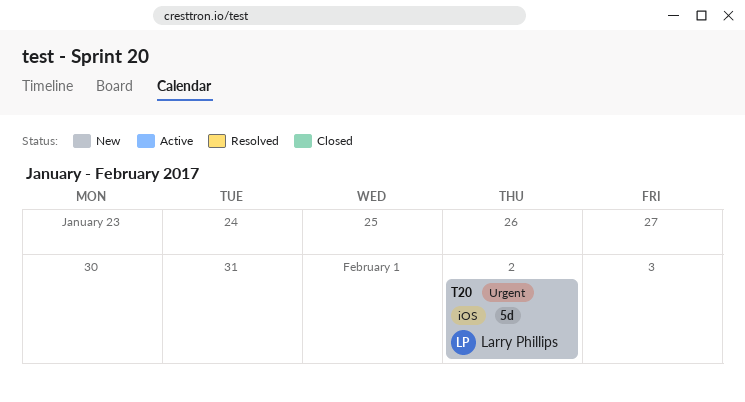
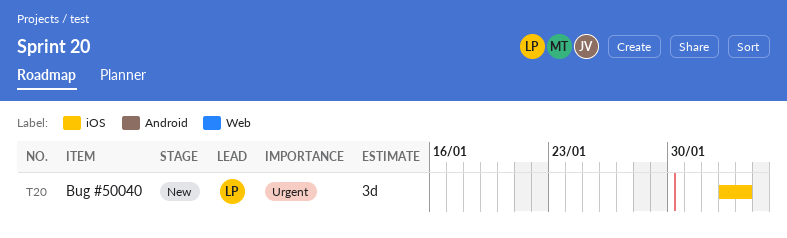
T20, estimate: 5d -> 3d
T20, due: Feb 2 -> Feb 3

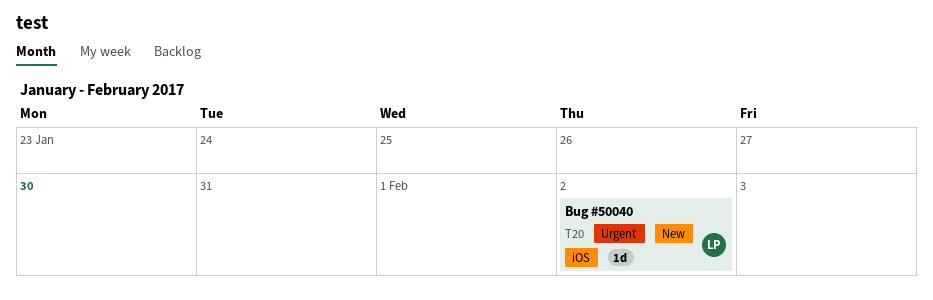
T20, estimate: 3d -> 1d
T20, due: Feb 3 -> Feb 2

